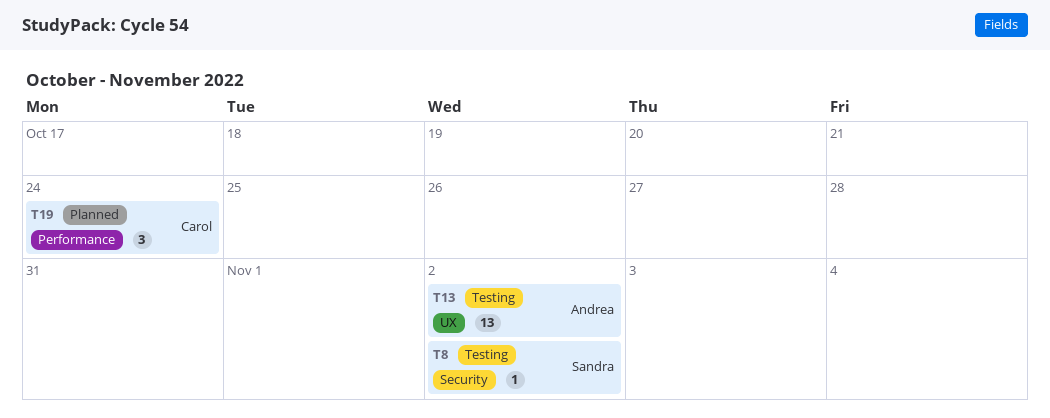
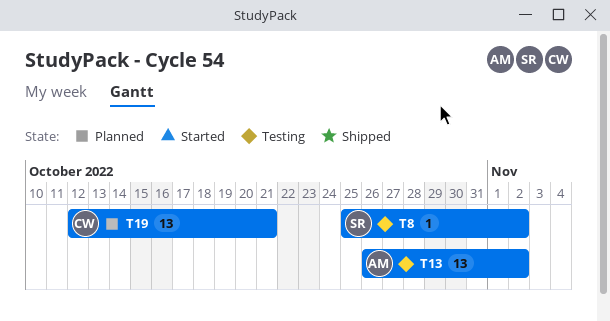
T19, estimate: 3 -> 13
T19, due: Oct 24 -> Oct 21

